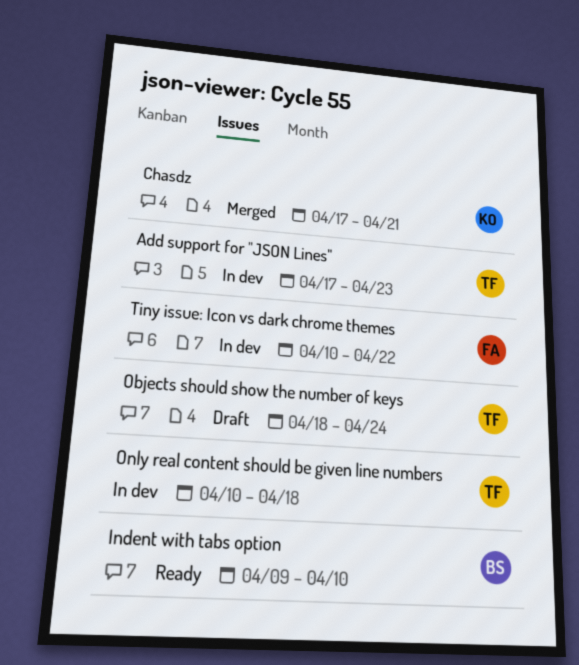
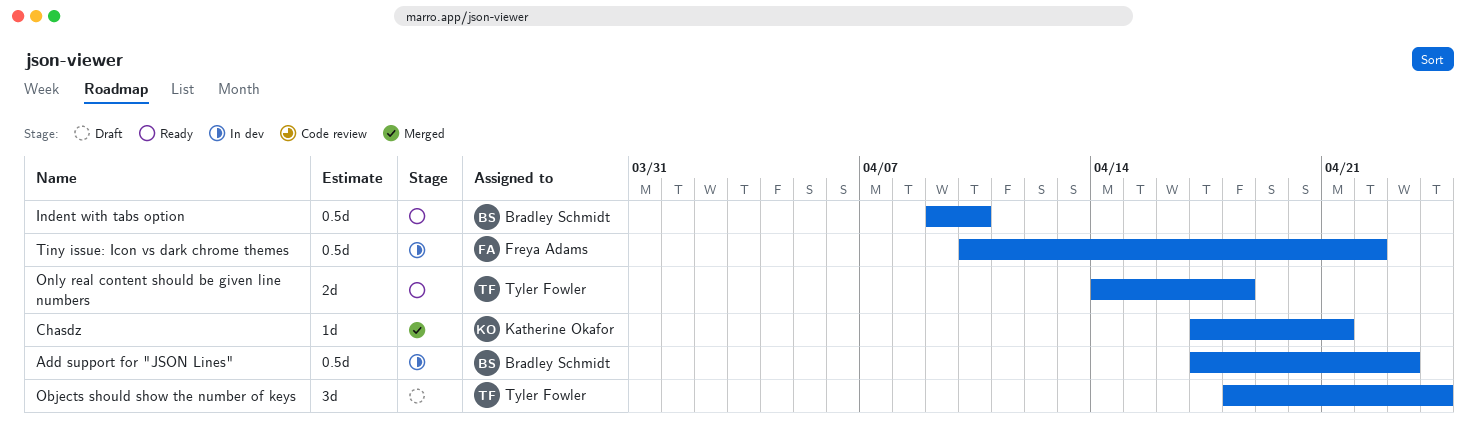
Add support for "JSON Lines", owner: Tyler Fowler -> Bradley Schmidt
Only real content should be given line numbers, status: In dev -> Ready
Only real content should be given line numbers, start: Apr 10 -> Apr 14

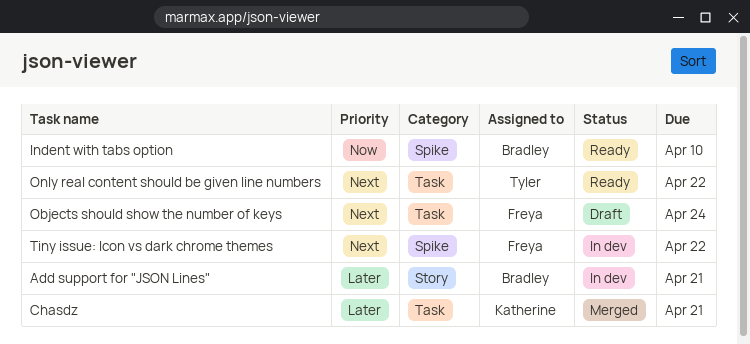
Add support for "JSON Lines", due: Apr 23 -> Apr 21
Objects should show the number of keys, owner: Tyler Fowler -> Freya Adams
Only real content should be given line numbers, due: Apr 18 -> Apr 22

